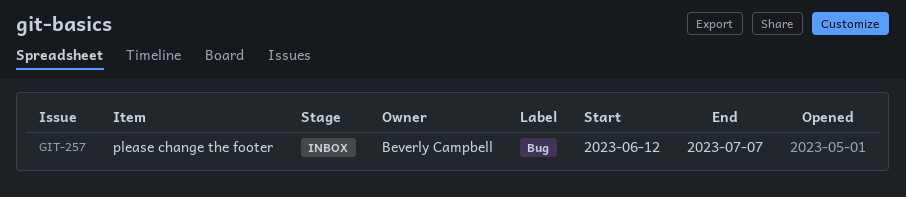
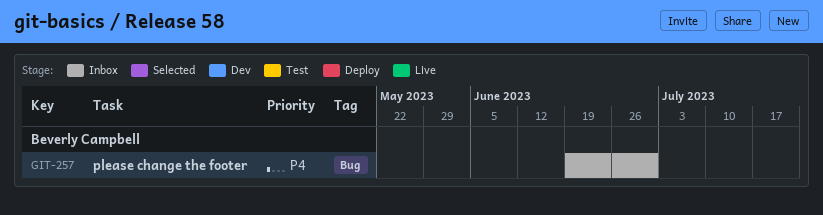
GIT-257, start: Jun 12 -> Jun 19
GIT-257, due: Jul 7 -> Jun 30

